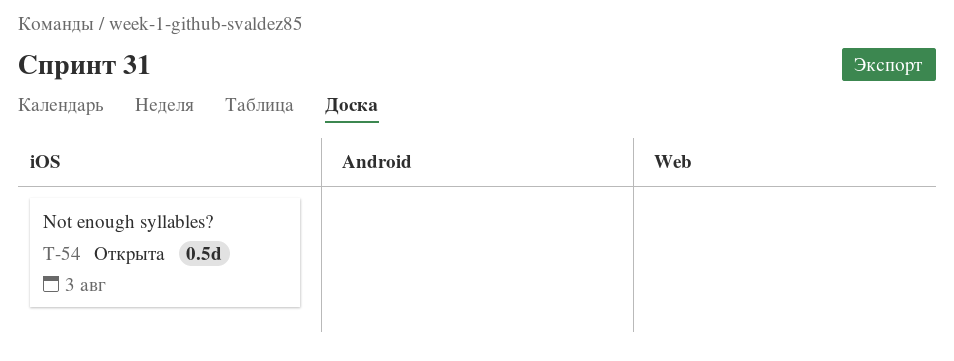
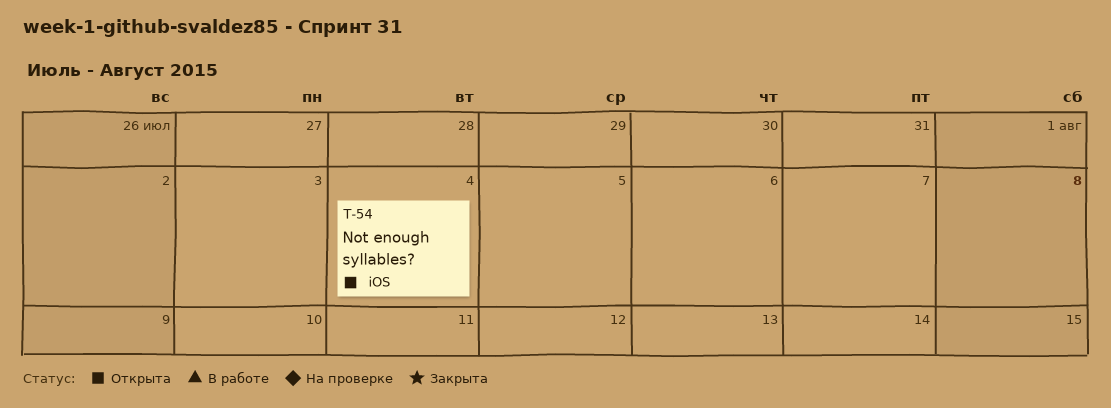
T-54, due: Aug 3 -> Aug 4

